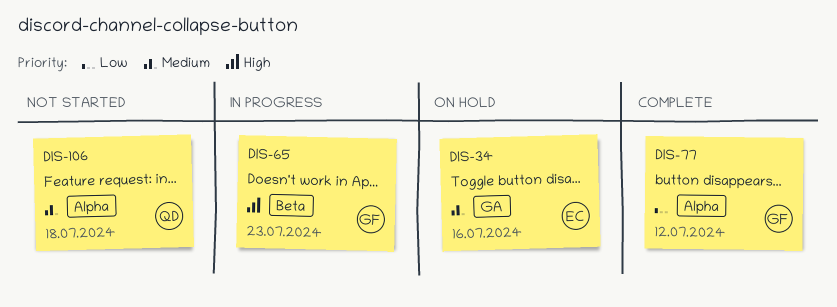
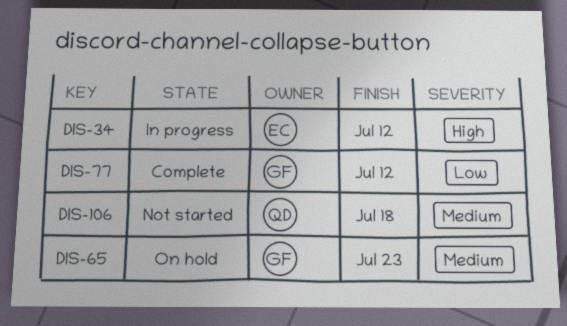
DIS-34, status: On hold -> In progress
DIS-34, priority: Medium -> High
DIS-34, due: Jul 16 -> Jul 12
DIS-65, status: In progress -> On hold
DIS-65, priority: High -> Medium

